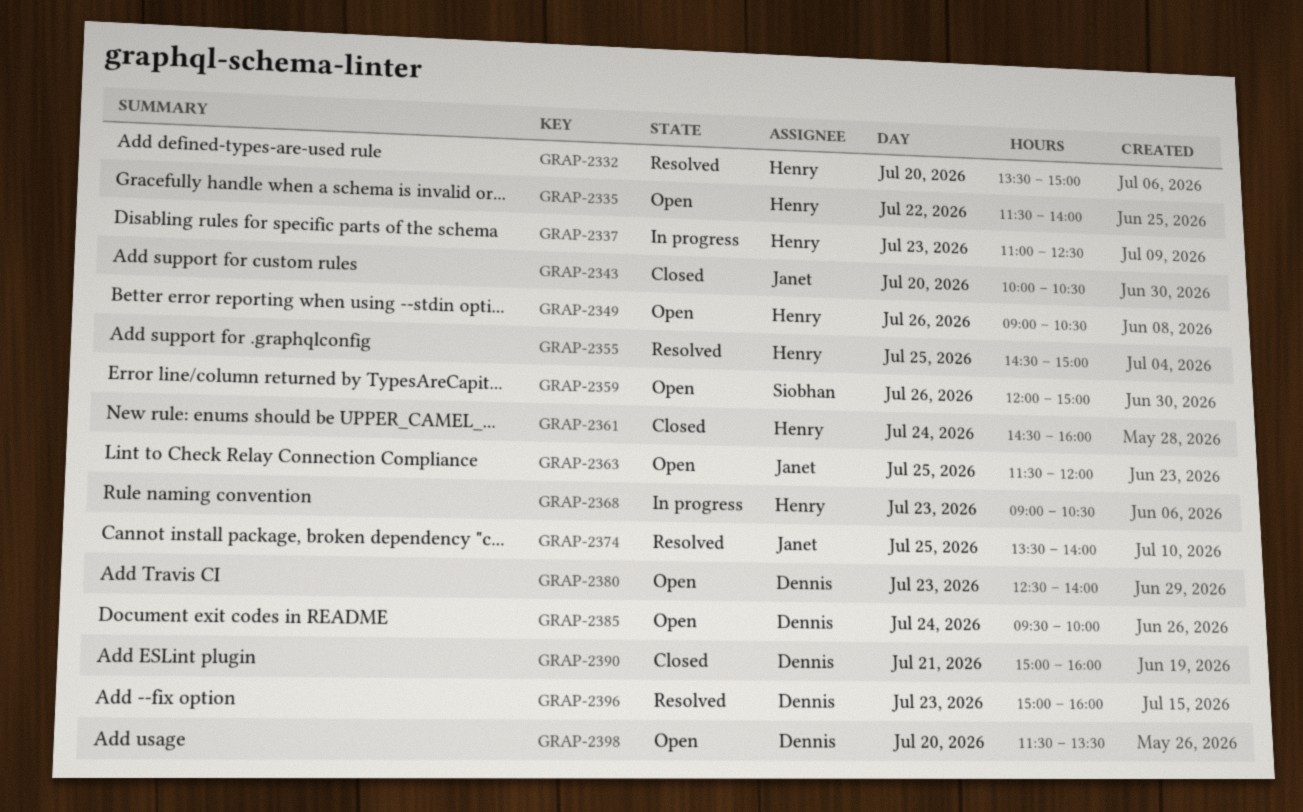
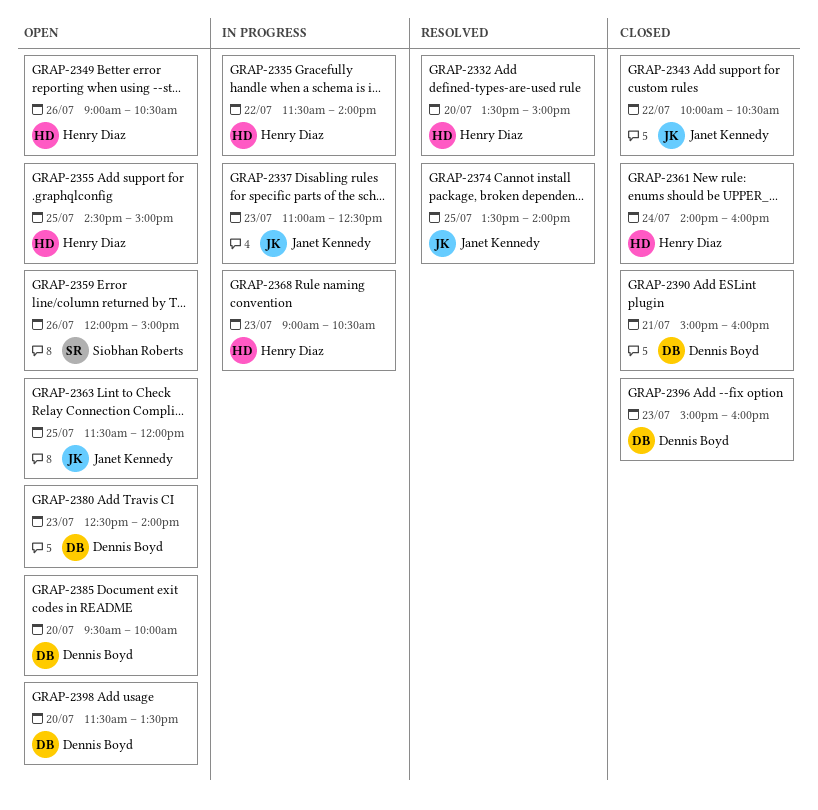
GRAP-2335, status: Open -> In progress
GRAP-2337, owner: Henry Diaz -> Janet Kennedy
GRAP-2343, day: Jul 20 -> Jul 22
GRAP-2355, status: Resolved -> Open
GRAP-2361, begins: 14:30 -> 14:00
GRAP-2385, day: Jul 24 -> Jul 20
GRAP-2396, status: Resolved -> Closed

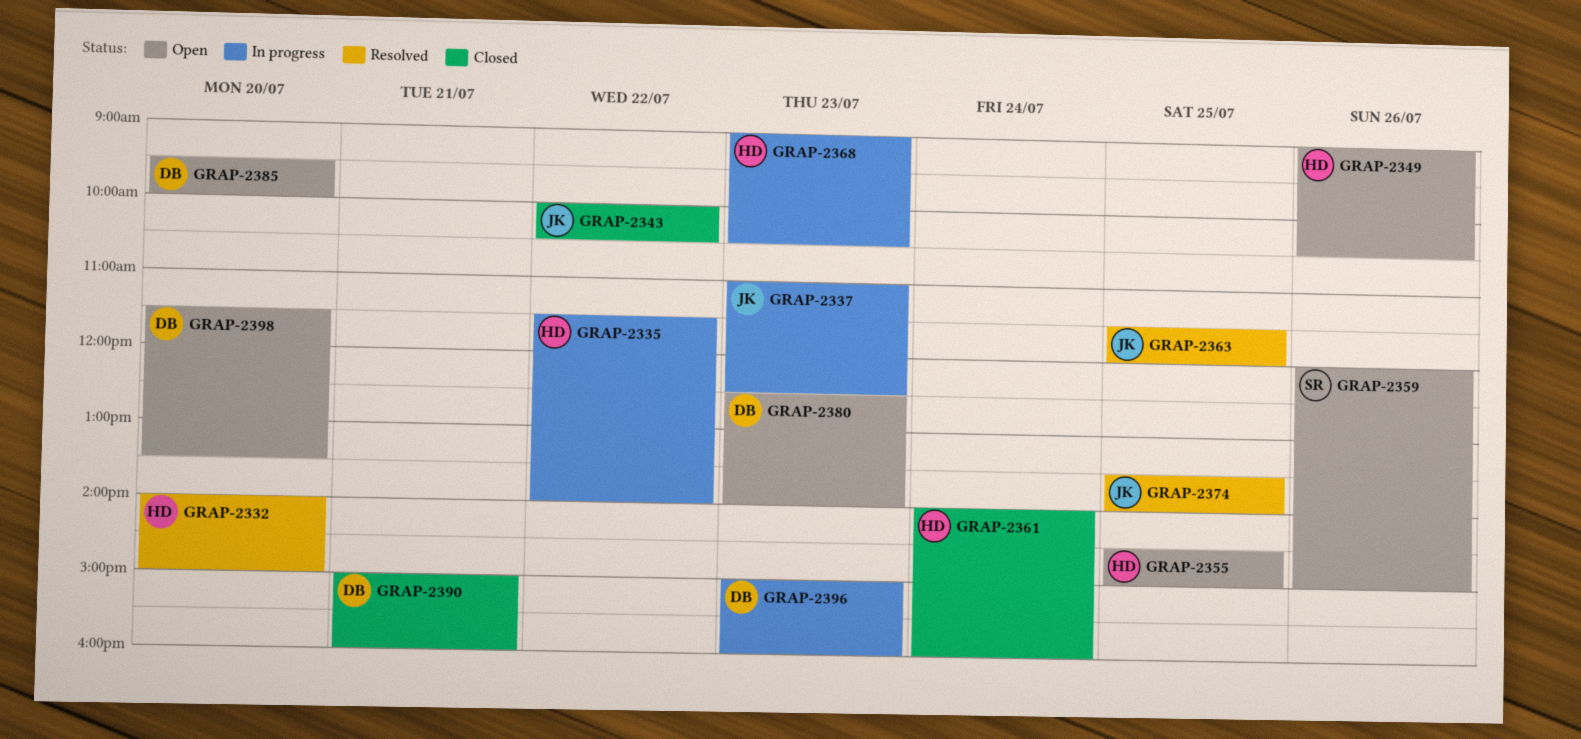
GRAP-2332, begins: 13:30 -> 14:00
GRAP-2363, status: Open -> Resolved
GRAP-2396, status: Closed -> In progress

